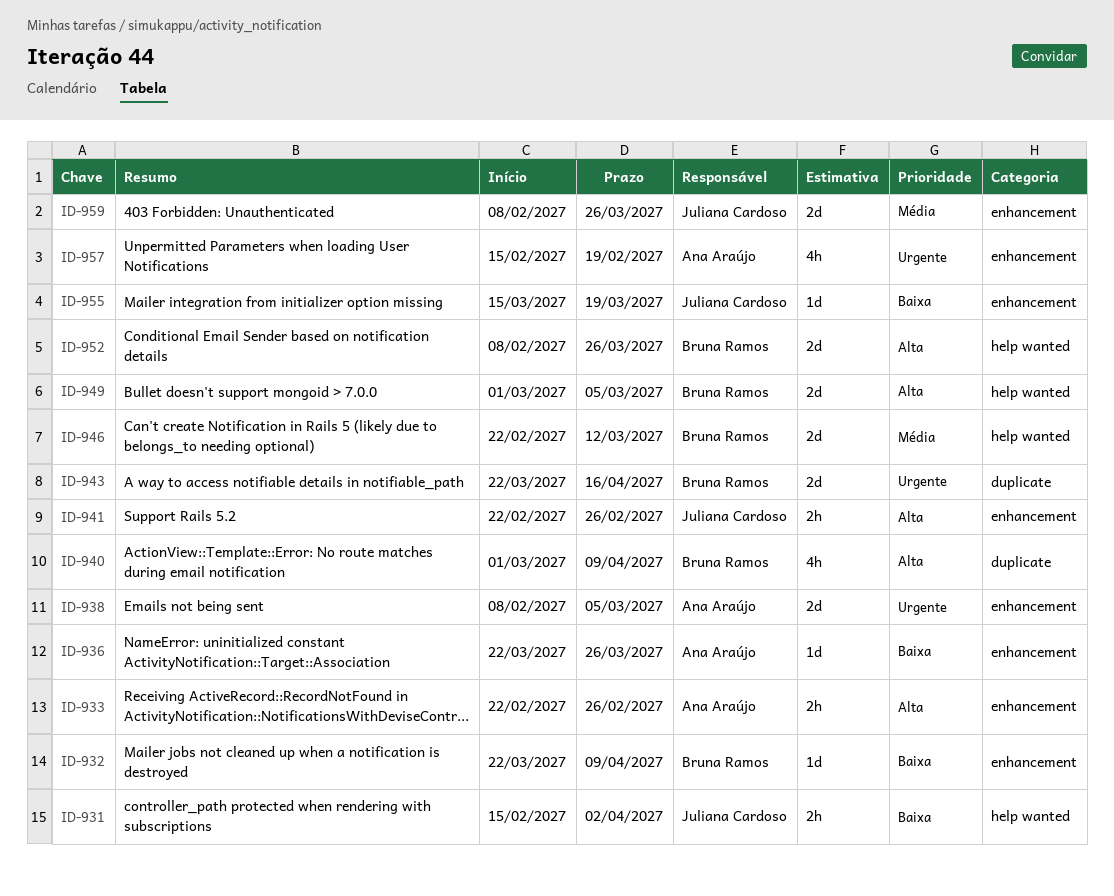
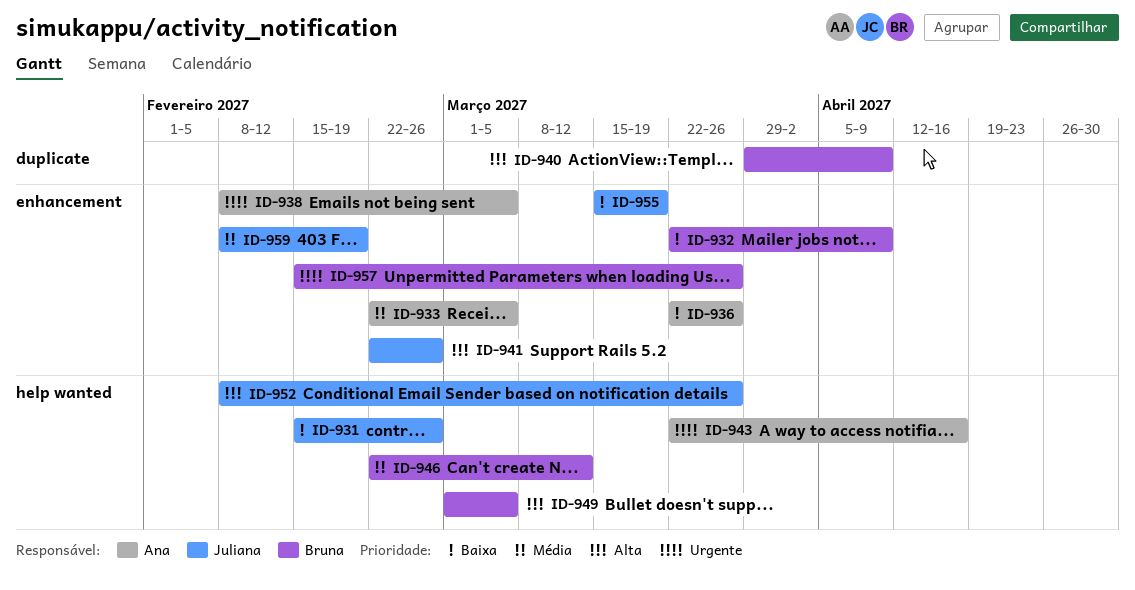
ID-931, due: Apr 2 -> Feb 26
ID-933, priority: Alta -> Média
ID-933, due: Feb 26 -> Mar 5
ID-940, start: Mar 1 -> Mar 29
ID-943, owner: Bruna Ramos -> Ana Araújo
ID-943, label: duplicate -> help wanted
ID-952, owner: Bruna Ramos -> Juliana Cardoso
ID-957, owner: Ana Araújo -> Bruna Ramos
ID-957, due: Feb 19 -> Mar 26
ID-959, due: Mar 26 -> Feb 19

